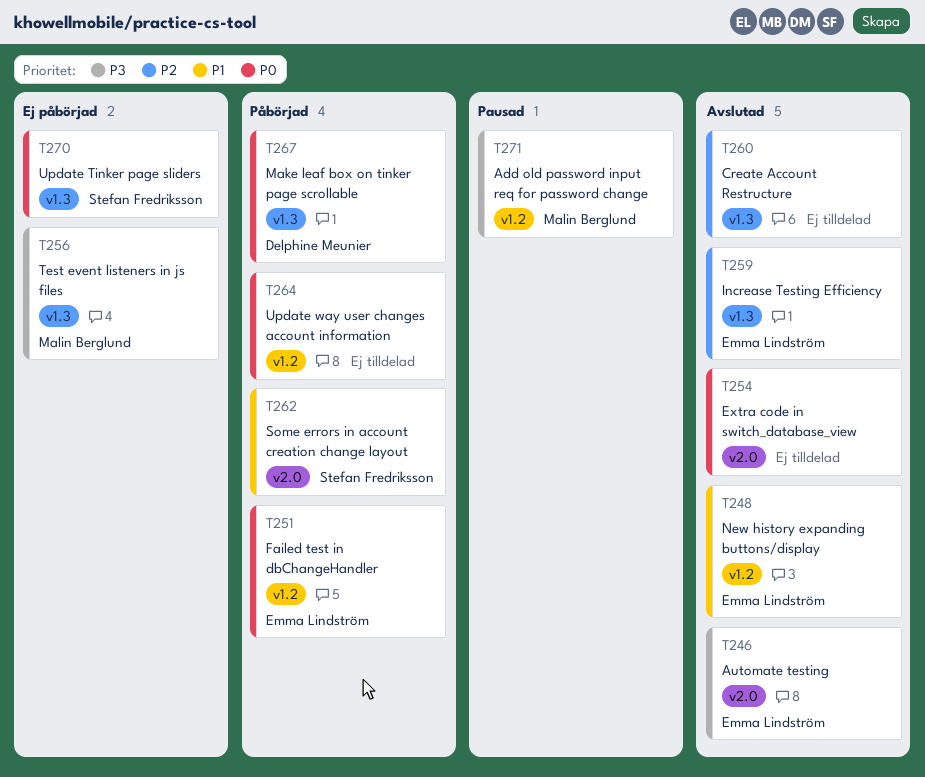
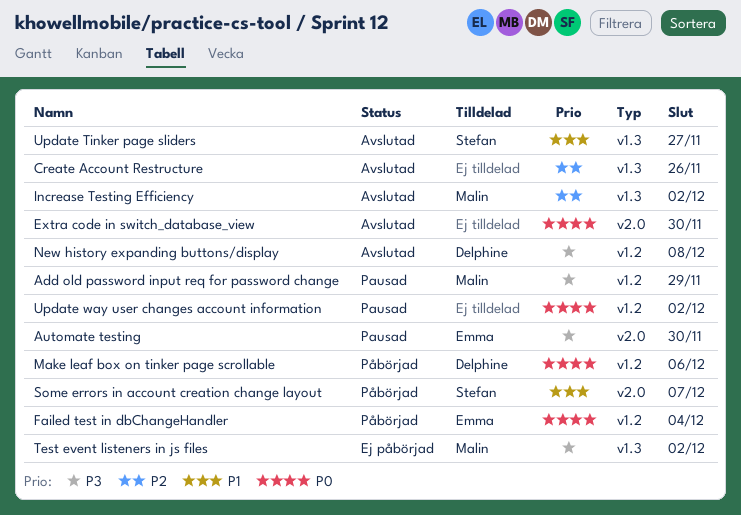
Automate testing, status: Avslutad -> Pausad
Increase Testing Efficiency, owner: Emma Lindström -> Malin Berglund
Make leaf box on tinker page scrollable, label: v1.3 -> v1.2
New history expanding buttons/display, owner: Emma Lindström -> Delphine Meunier
New history expanding buttons/display, priority: P1 -> P3
Update Tinker page sliders, status: Ej påbörjad -> Avslutad
Update Tinker page sliders, priority: P0 -> P1
Update way user changes account information, status: Påbörjad -> Pausad

